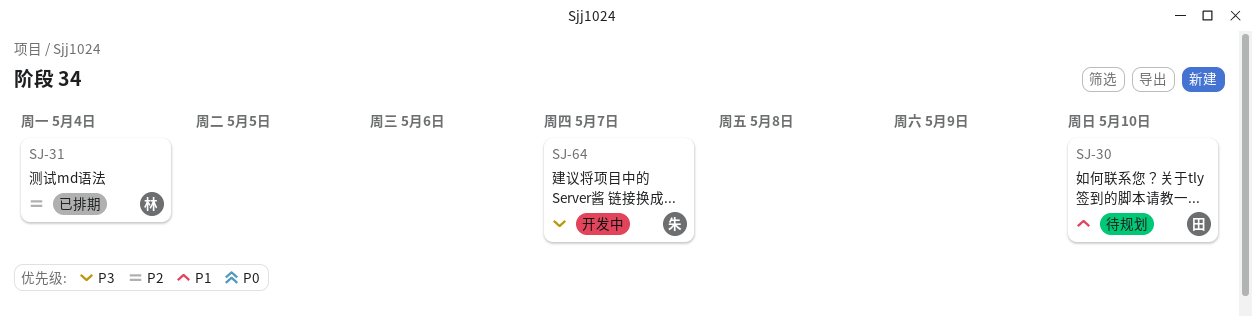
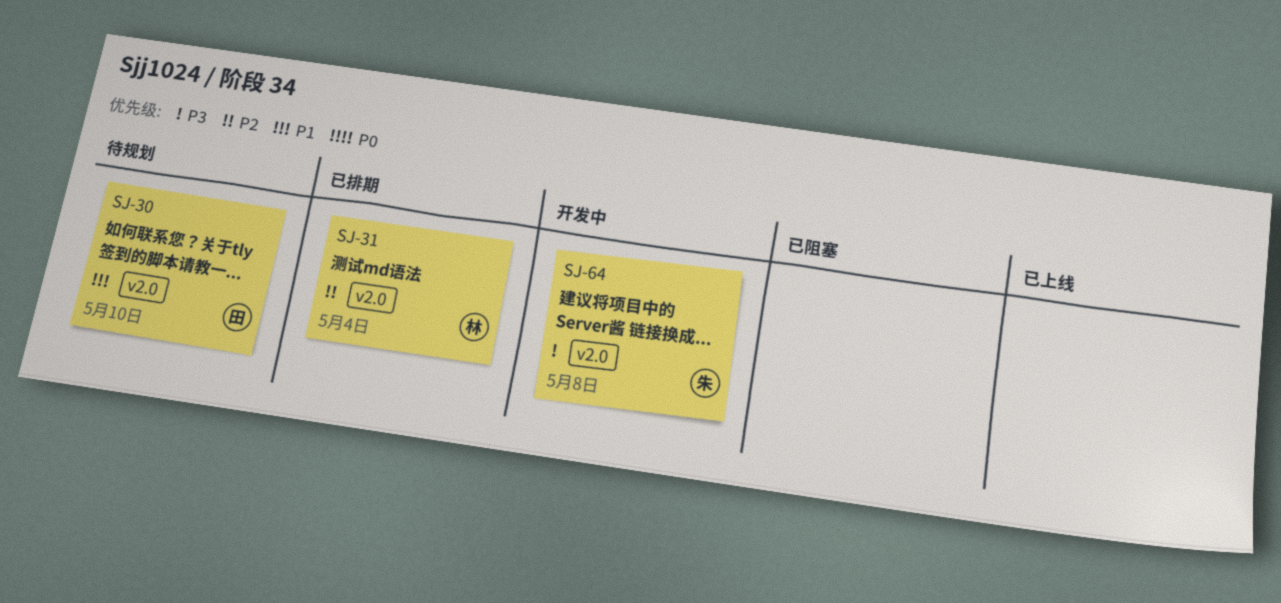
SJ-64, due: May 7 -> May 8

